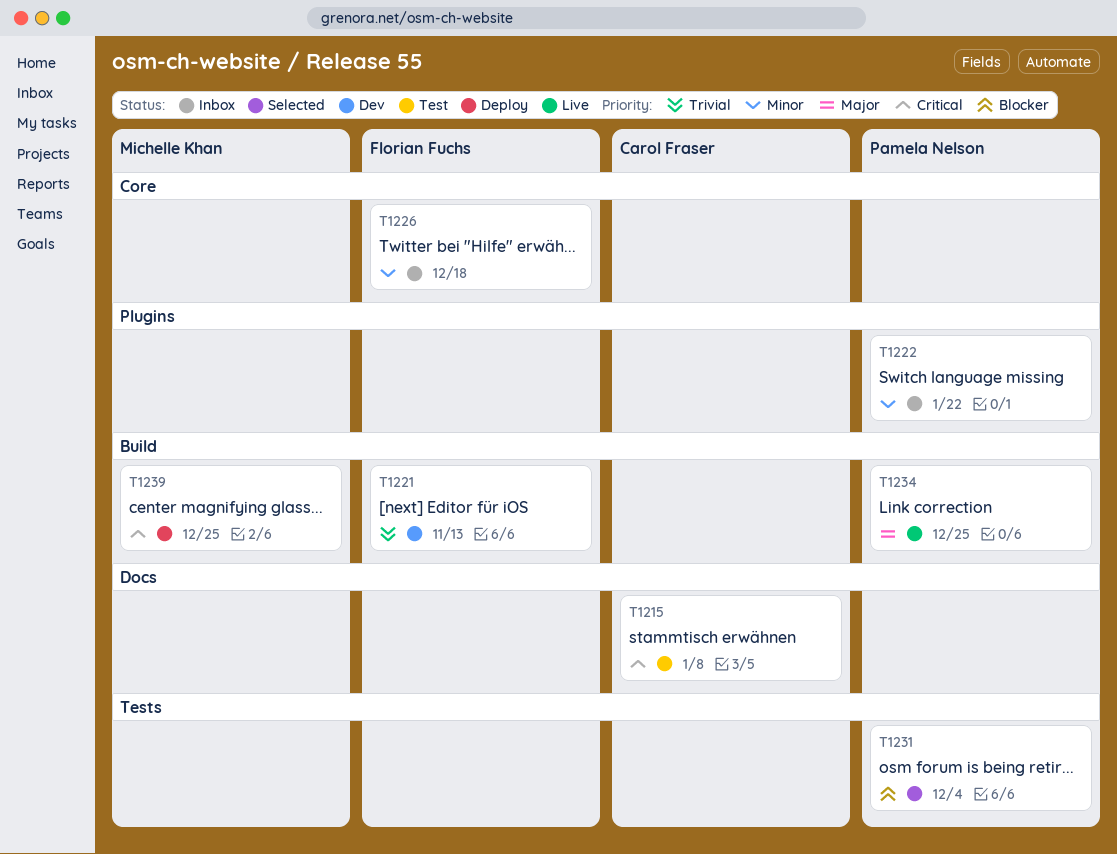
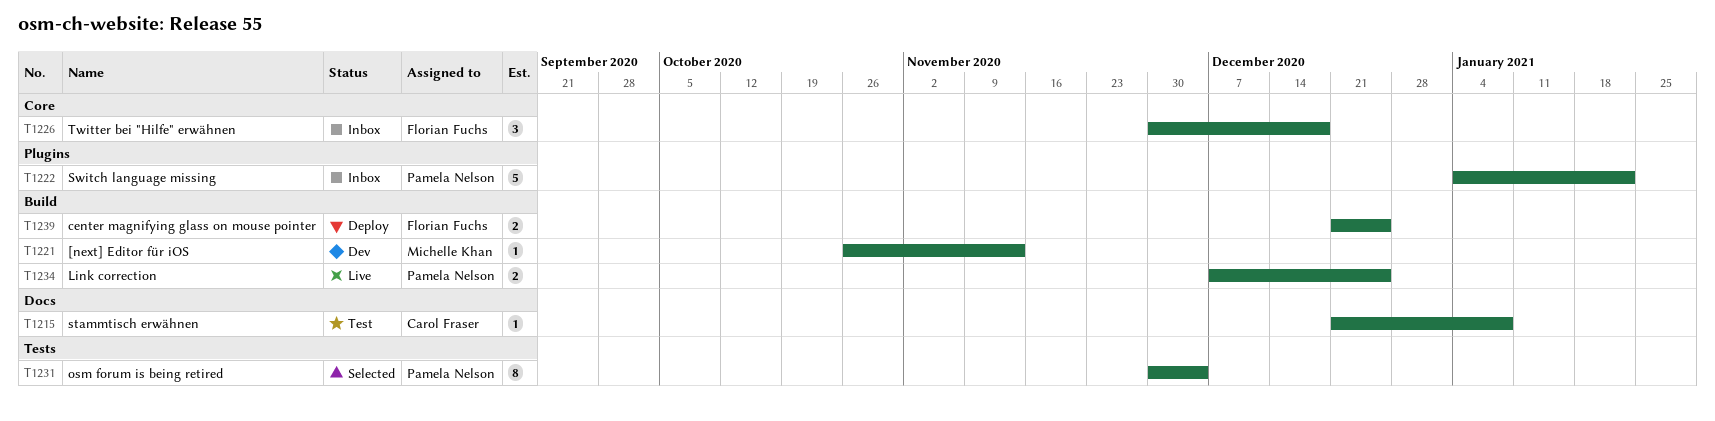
T1221, owner: Florian Fuchs -> Michelle Khan
T1239, owner: Michelle Khan -> Florian Fuchs

